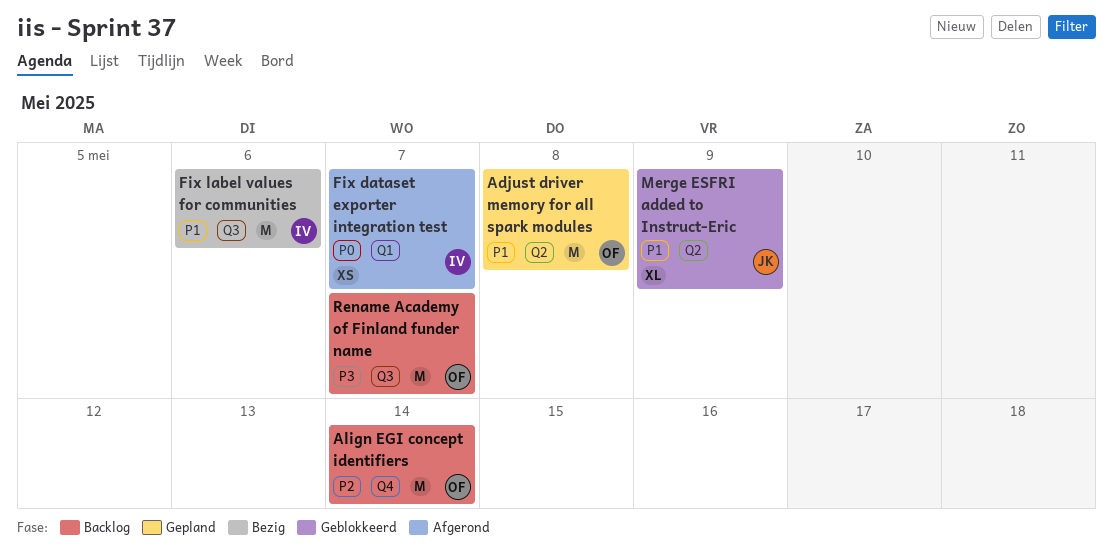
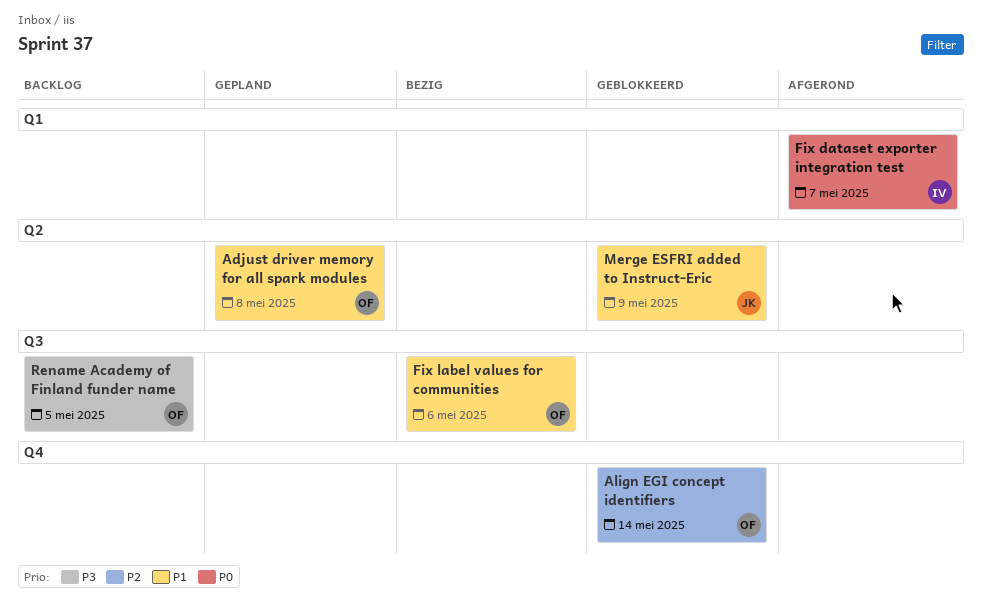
Align EGI concept identifiers, status: Backlog -> Geblokkeerd
Fix label values for communities, owner: IV -> OF
Rename Academy of Finland funder name, due: May 7 -> May 5

